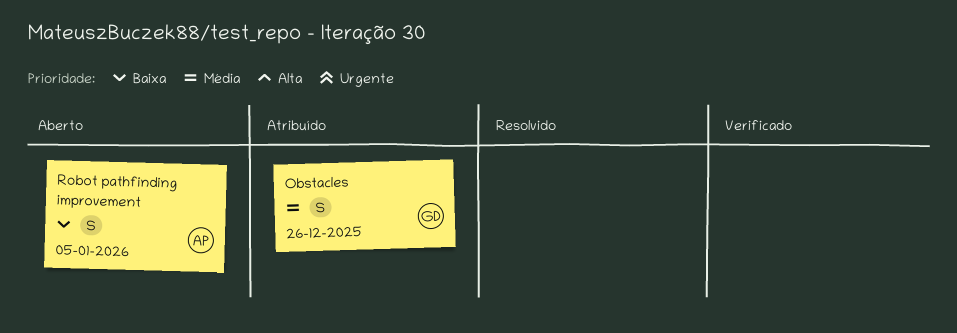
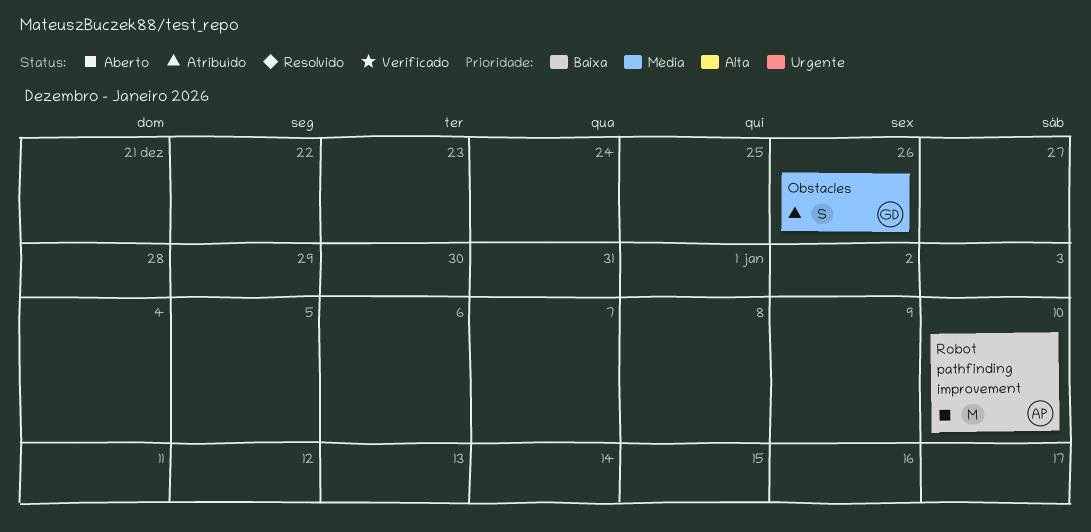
Robot pathfinding improvement, estimate: S -> M
Robot pathfinding improvement, due: Jan 5 -> Jan 10

